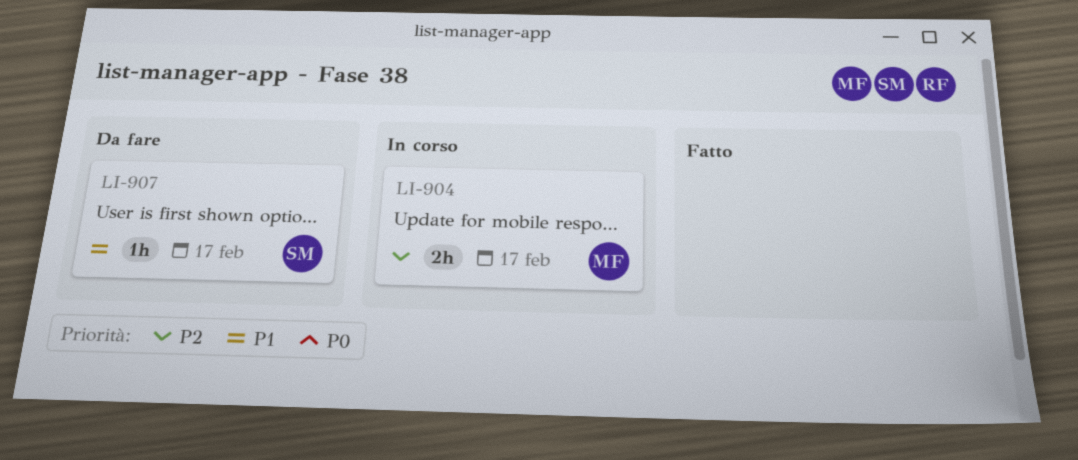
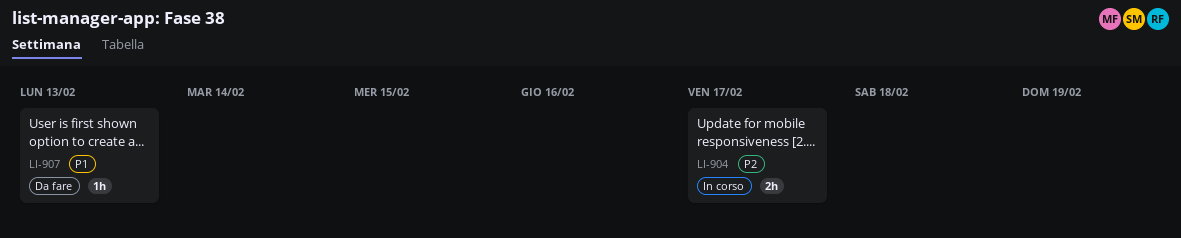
LI-907, due: Feb 17 -> Feb 13

